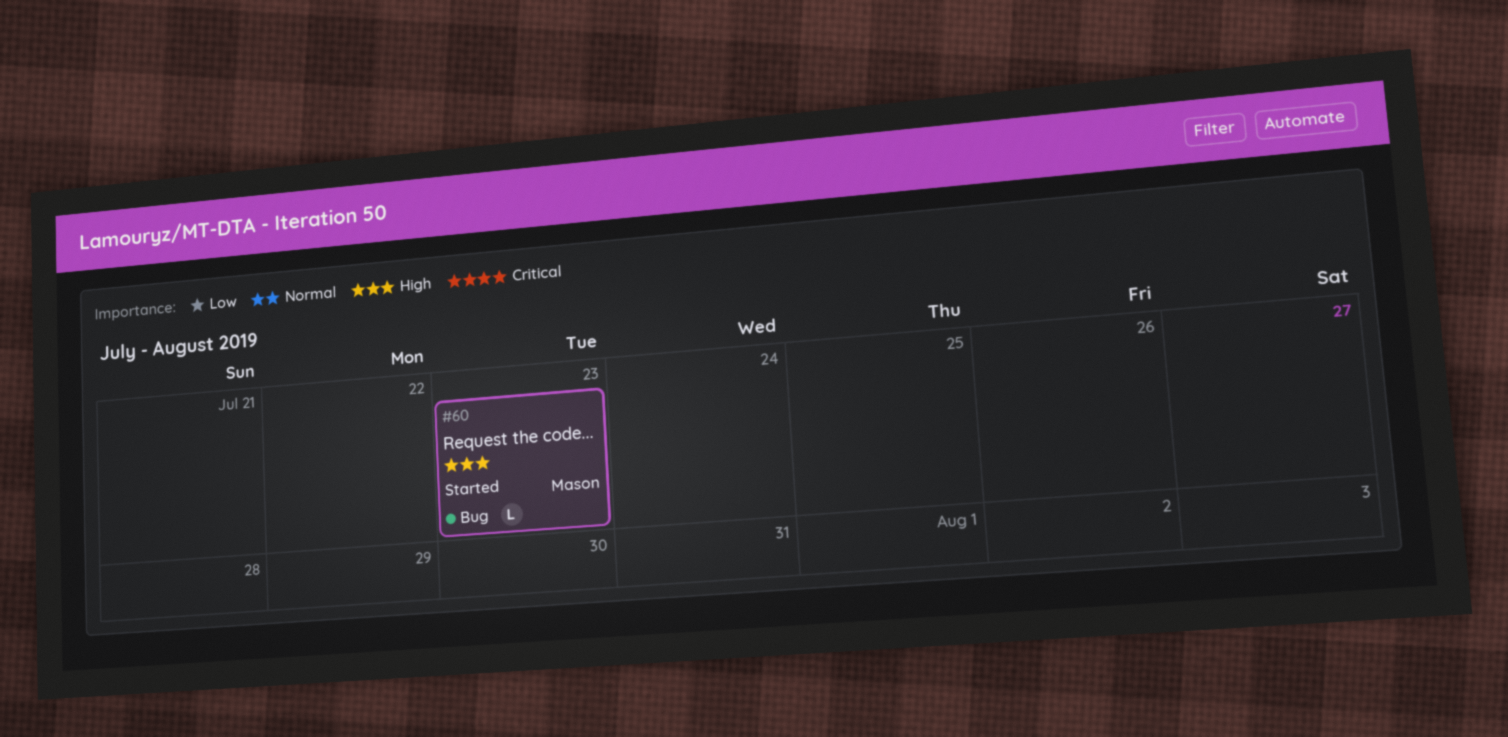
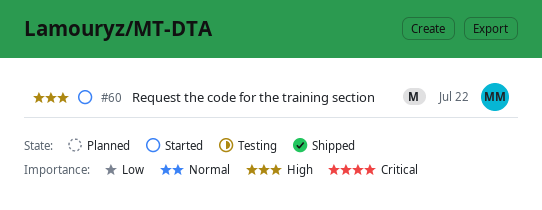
#60, estimate: L -> M
#60, due: Jul 23 -> Jul 22

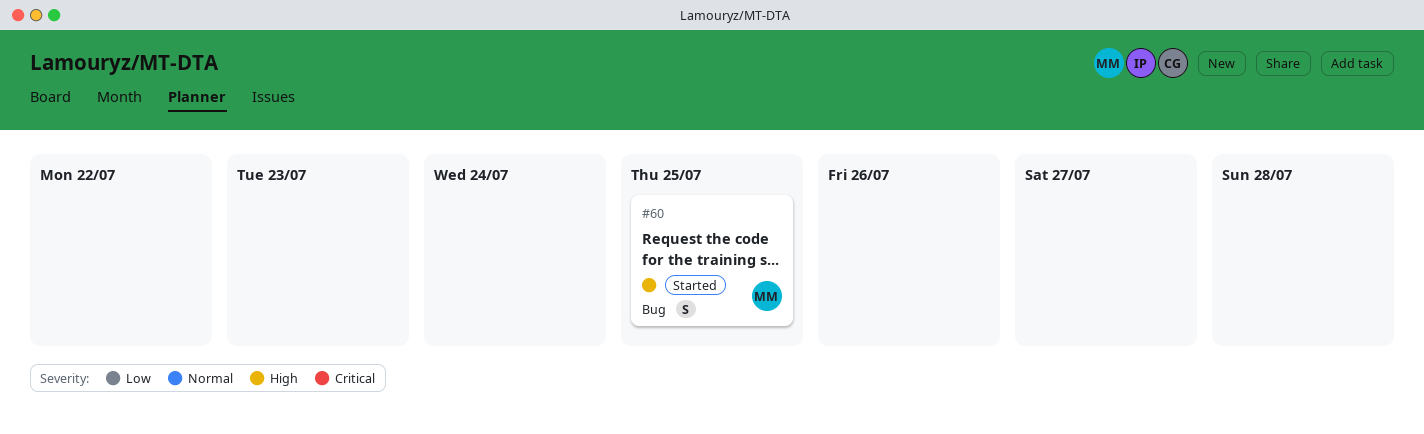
#60, estimate: M -> S
#60, due: Jul 22 -> Jul 25

